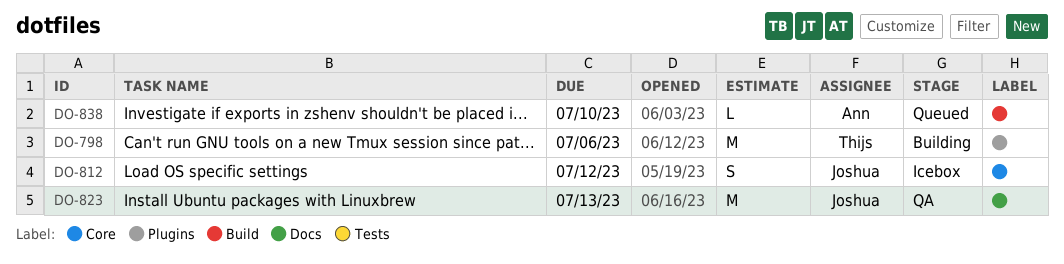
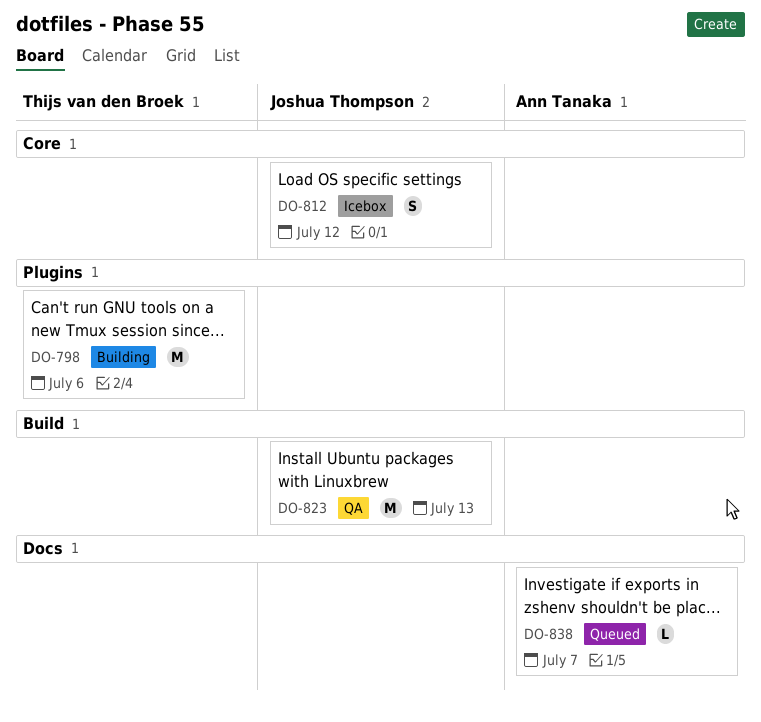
DO-823, label: Docs -> Build
DO-838, label: Build -> Docs
DO-838, due: Jul 10 -> Jul 7

